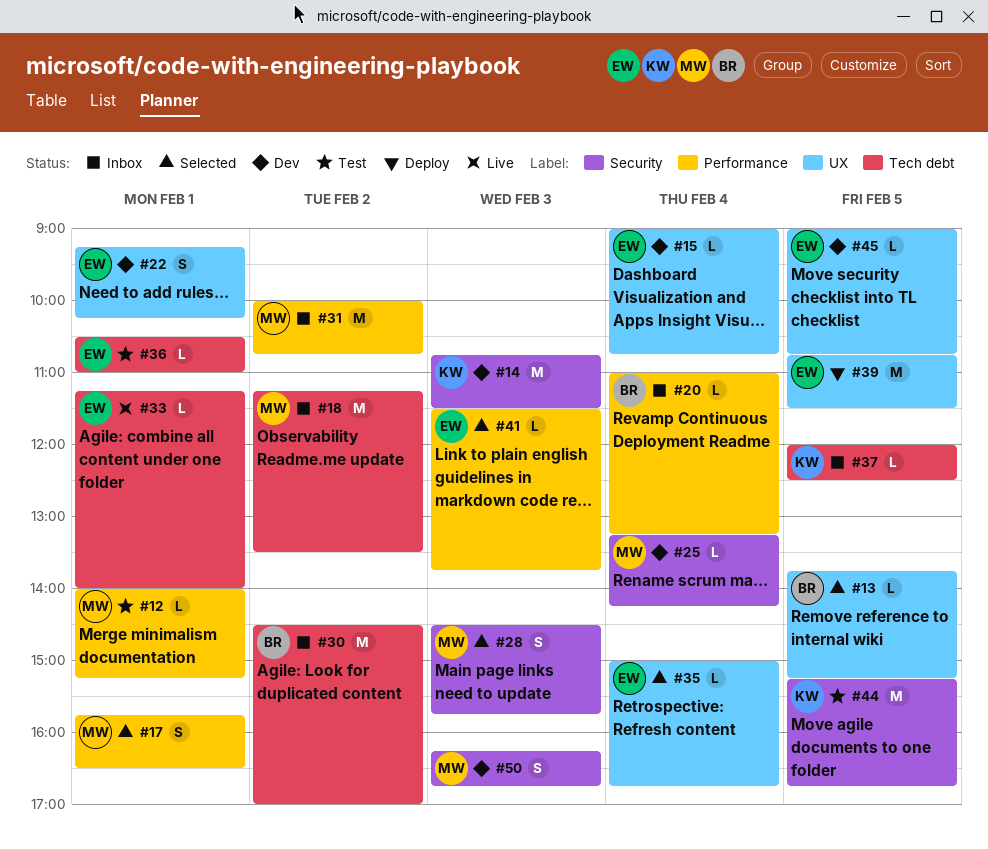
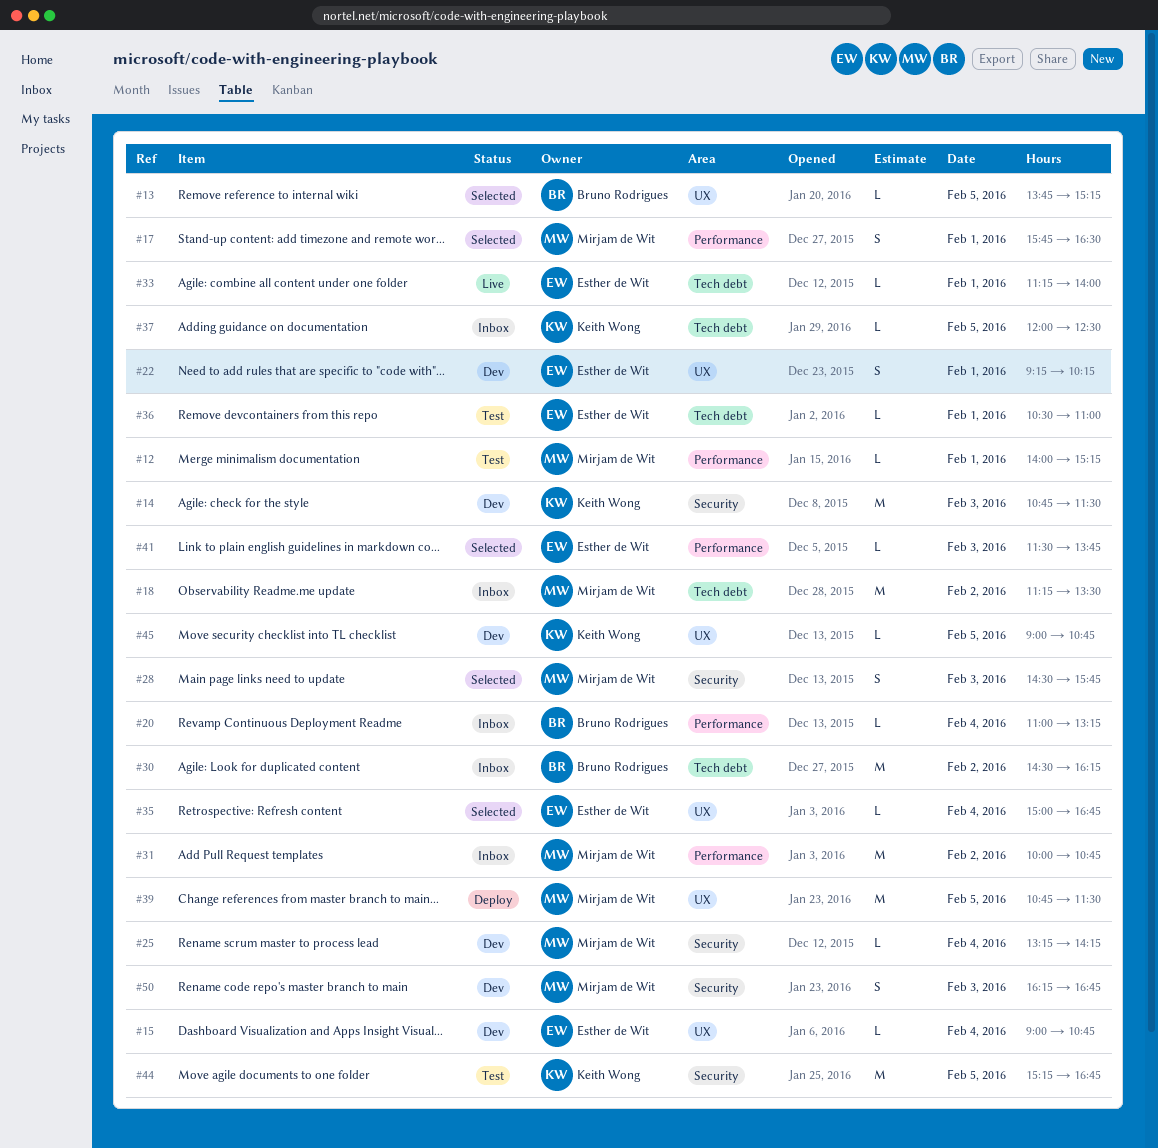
#30, ends: 17:00 -> 16:15
#39, owner: Esther de Wit -> Mirjam de Wit
#45, owner: Esther de Wit -> Keith Wong

